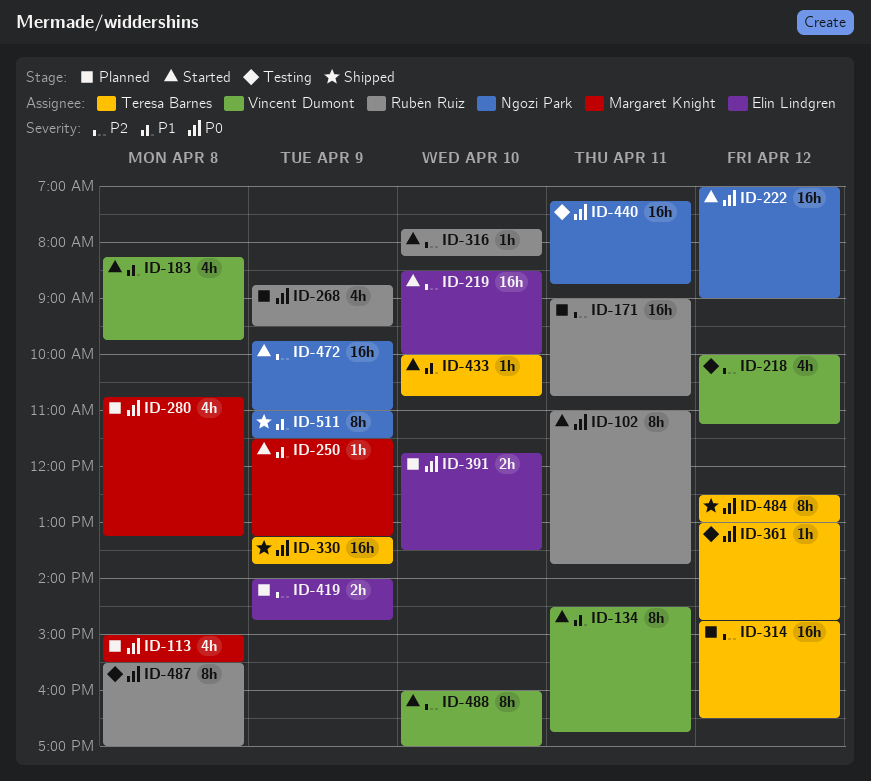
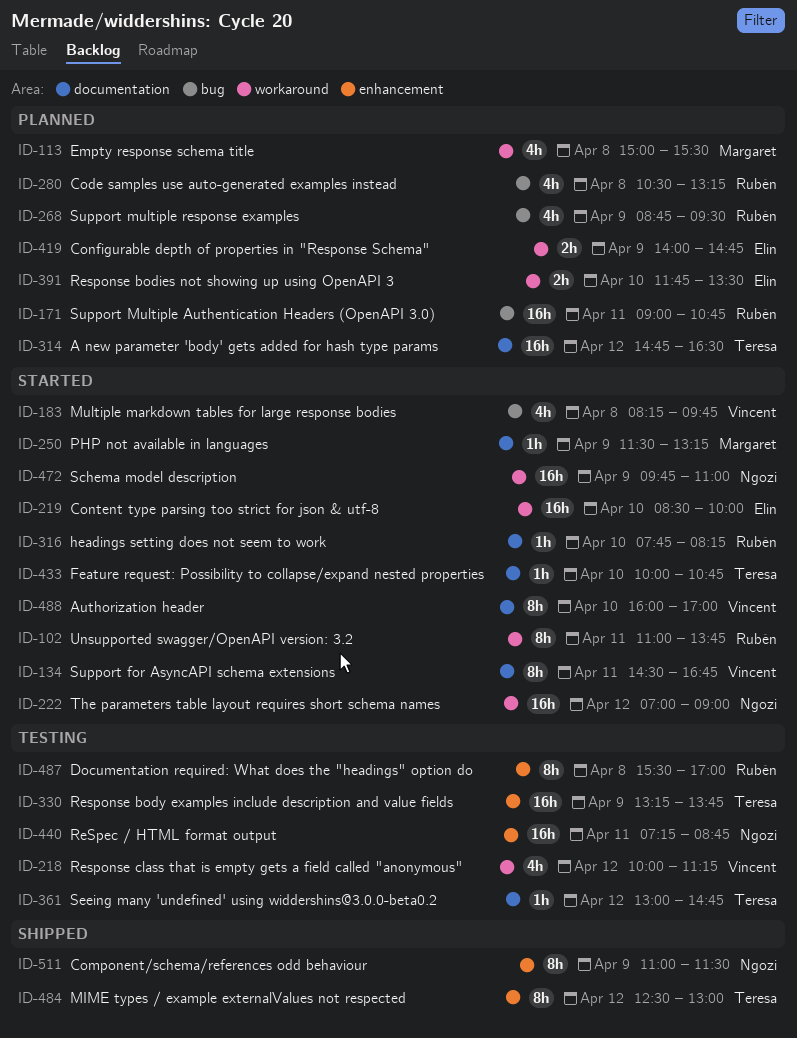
ID-280, owner: Margaret Knight -> Rubén Ruiz
ID-280, begins: 10:45 -> 10:30
ID-330, status: Shipped -> Testing

